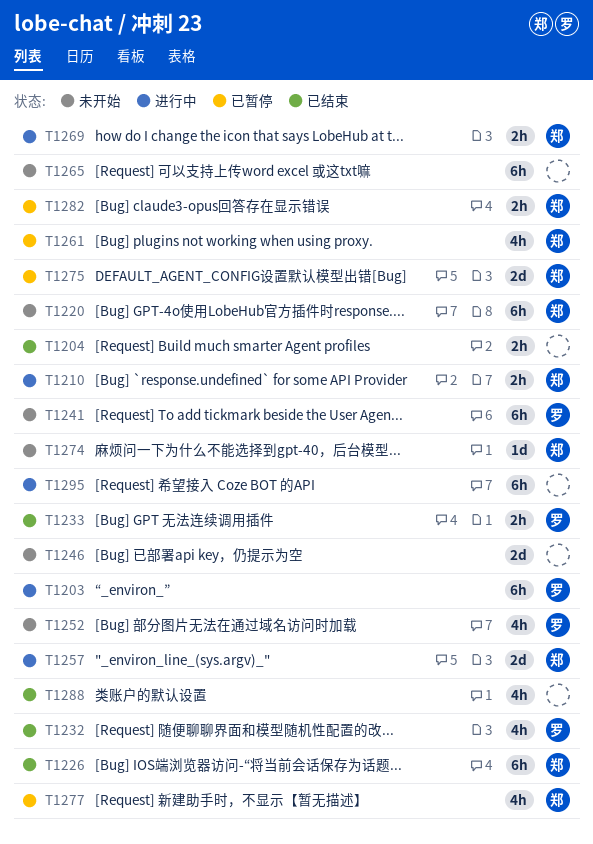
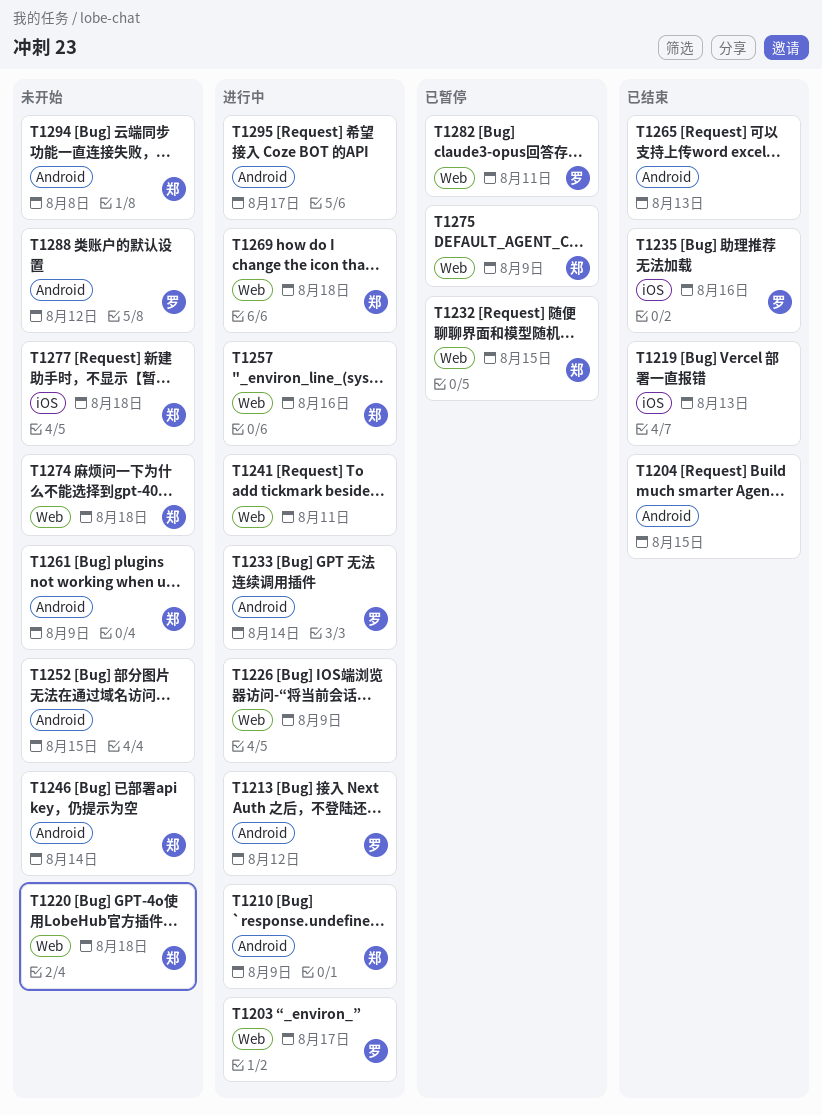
T1213: none -> present
T1219: none -> present
T1226, status: 已结束 -> 进行中
T1226, owner: 郑 -> none
T1232, status: 已结束 -> 已暂停
T1232, owner: 罗 -> 郑
T1233, status: 已结束 -> 进行中
T1235: none -> present
T1241, status: 未开始 -> 进行中
T1241, owner: 罗 -> none
T1246, owner: none -> 郑
T1252, owner: 罗 -> none
T1261, status: 已暂停 -> 未开始
T1265, status: 未开始 -> 已结束
T1277, status: 已暂停 -> 未开始
T1282, owner: 郑 -> 罗
T1288, status: 已结束 -> 未开始
T1288, owner: none -> 罗
T1294: none -> present

